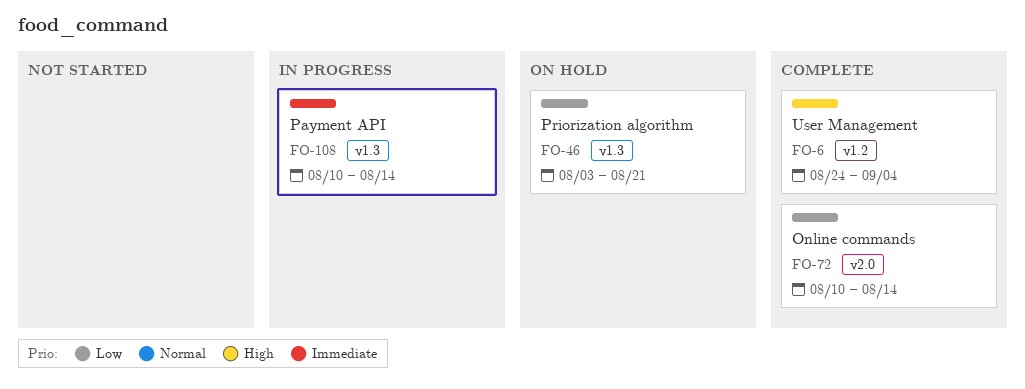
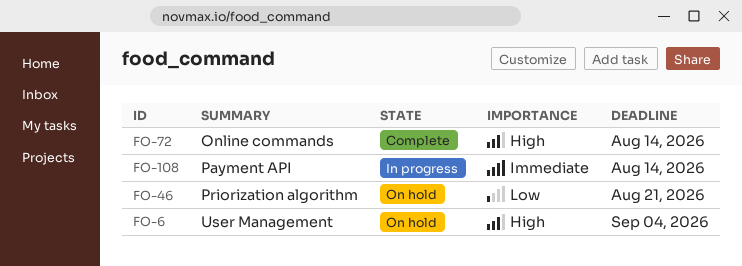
FO-6, status: Complete -> On hold
FO-72, priority: Low -> High

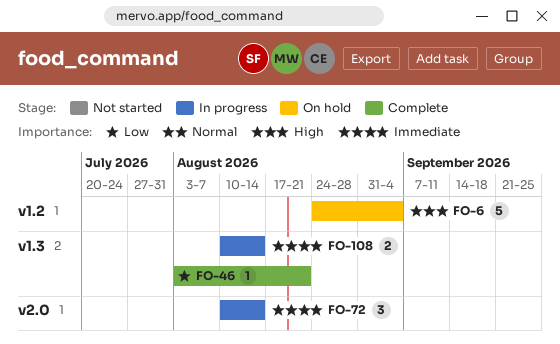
FO-46, status: On hold -> Complete
FO-72, status: Complete -> In progress
FO-72, priority: High -> Immediate

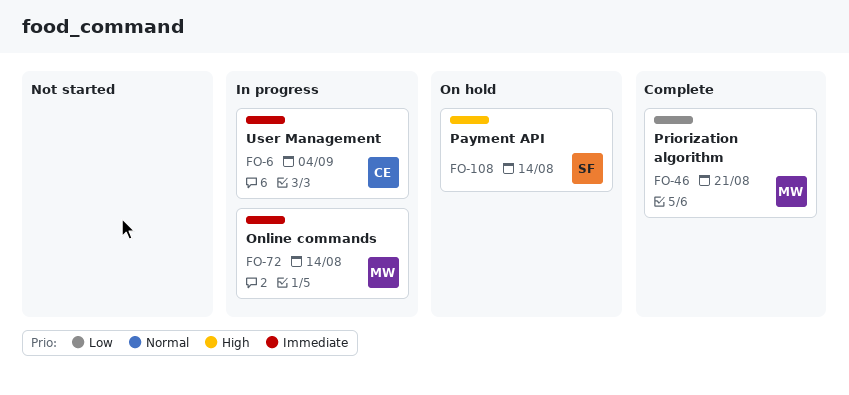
FO-6, status: On hold -> In progress
FO-6, priority: High -> Immediate
FO-108, status: In progress -> On hold
FO-108, priority: Immediate -> High

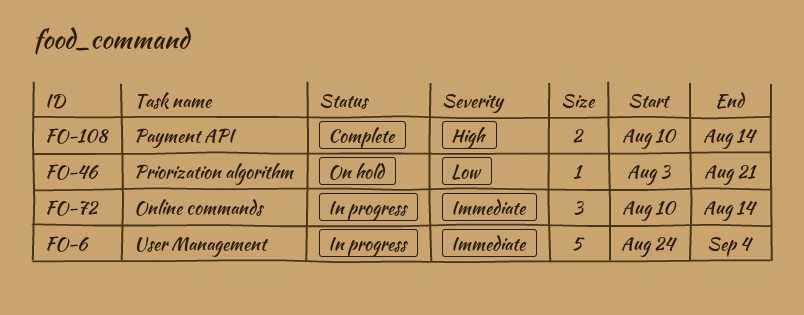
FO-46, status: Complete -> On hold
FO-108, status: On hold -> Complete

